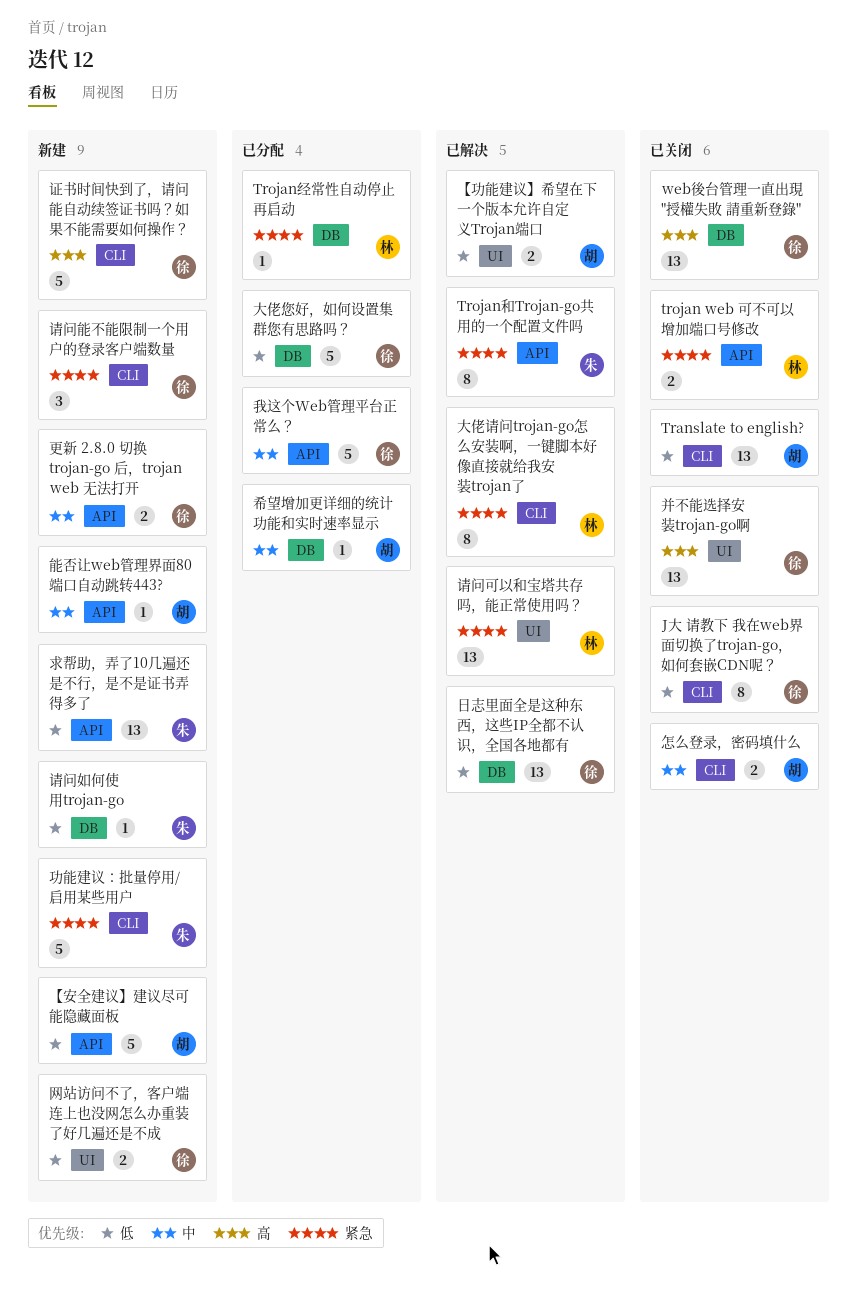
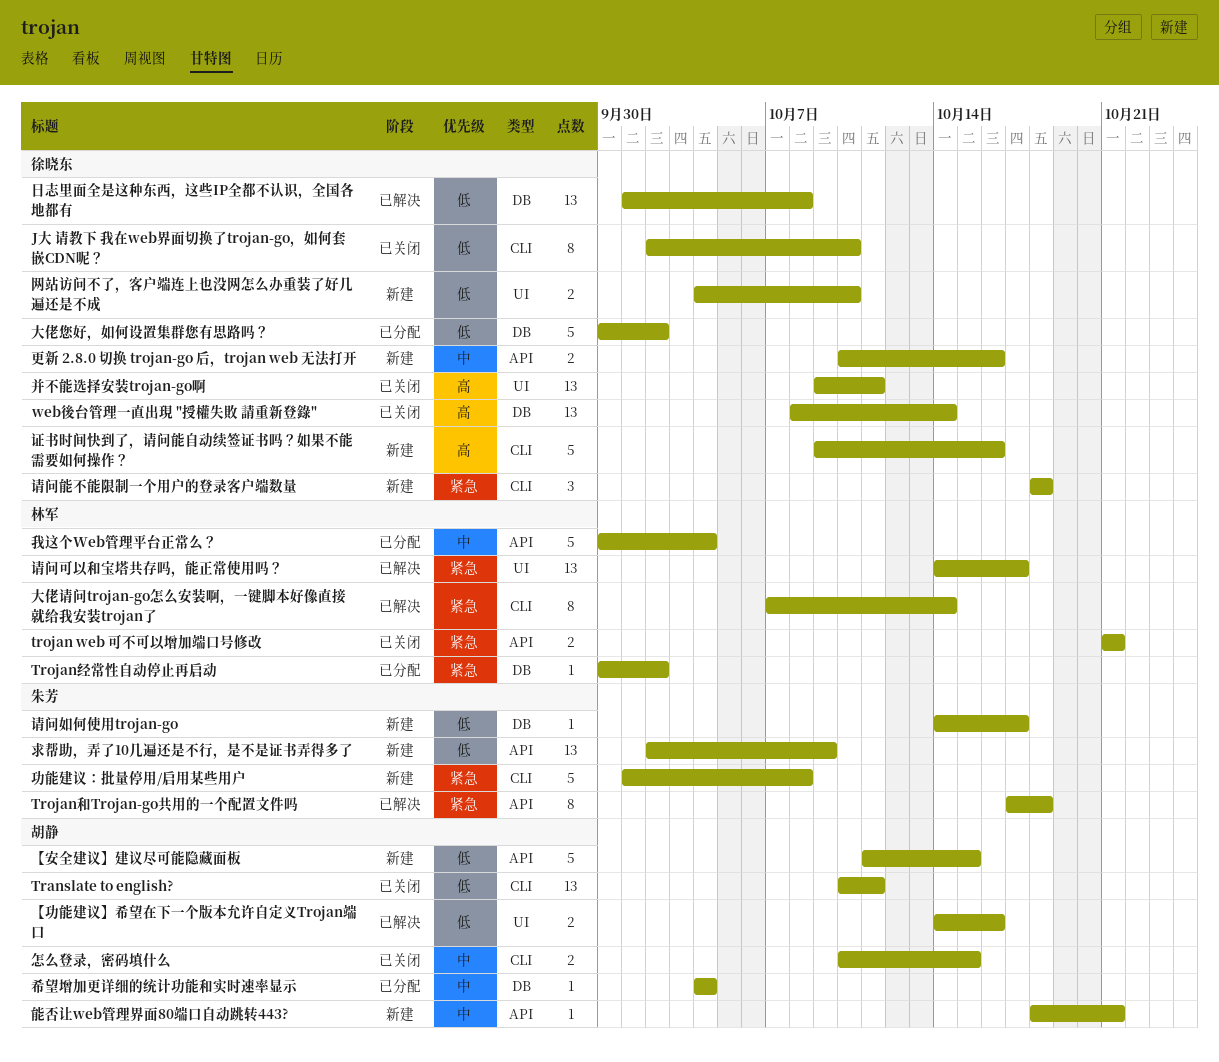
我这个Web管理平台正常么？, owner: 徐晓东 -> 林军

